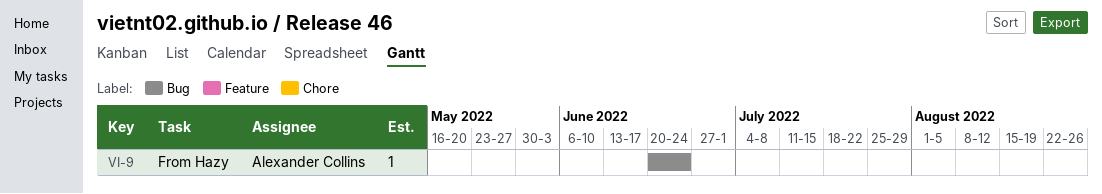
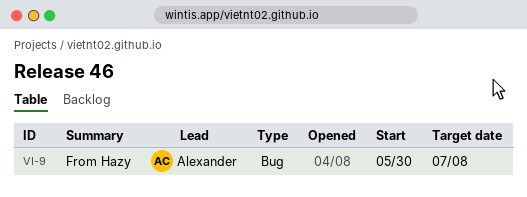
VI-9, start: Jun 20 -> May 30
VI-9, due: Jun 24 -> Jul 8

